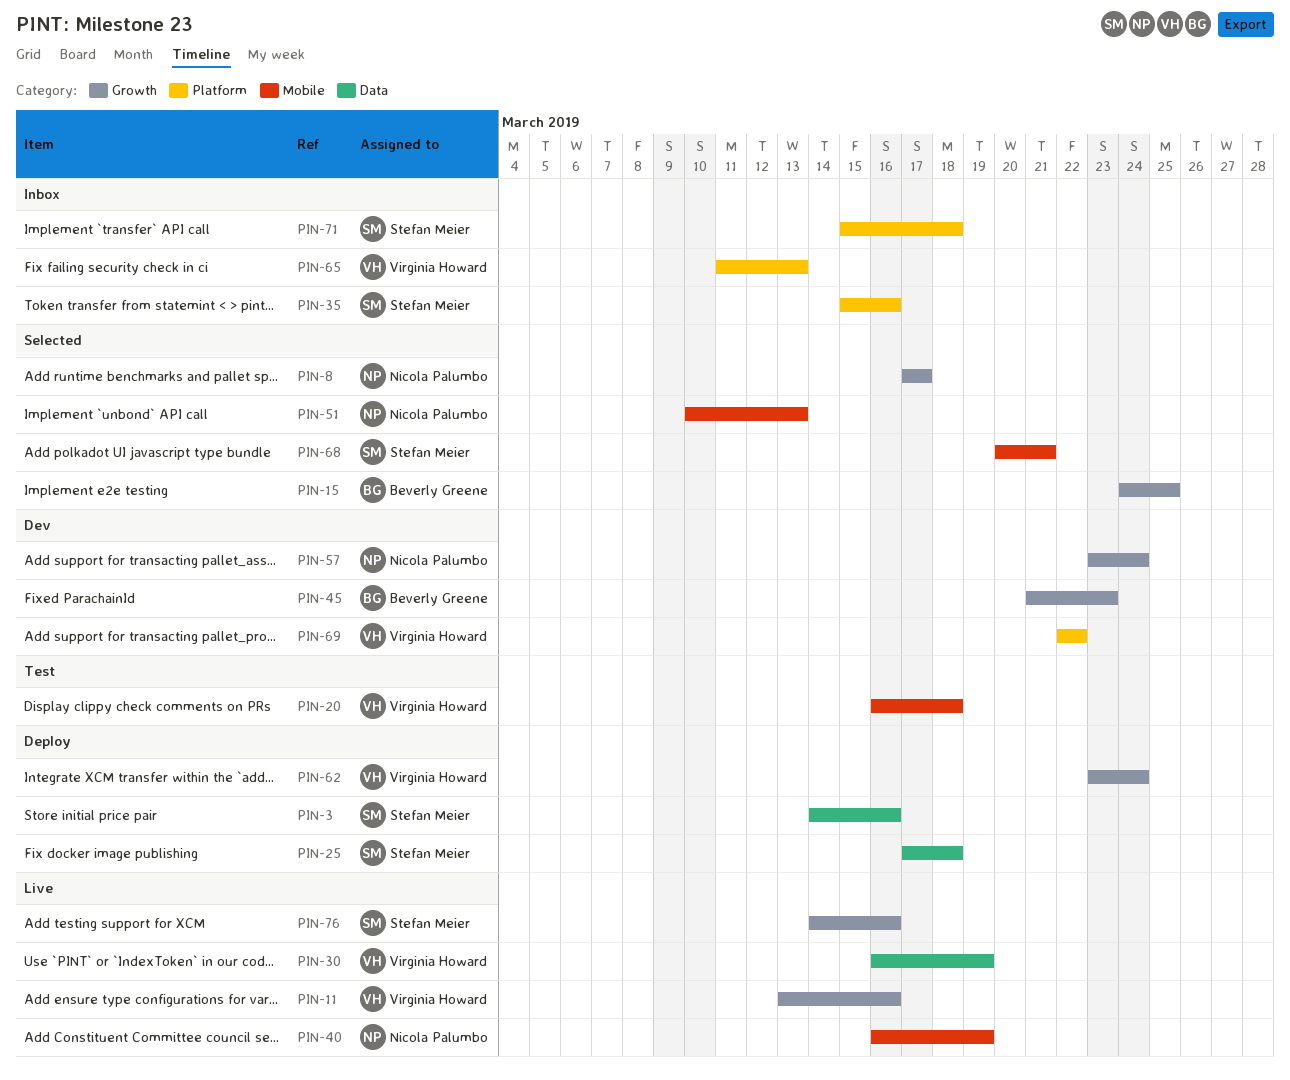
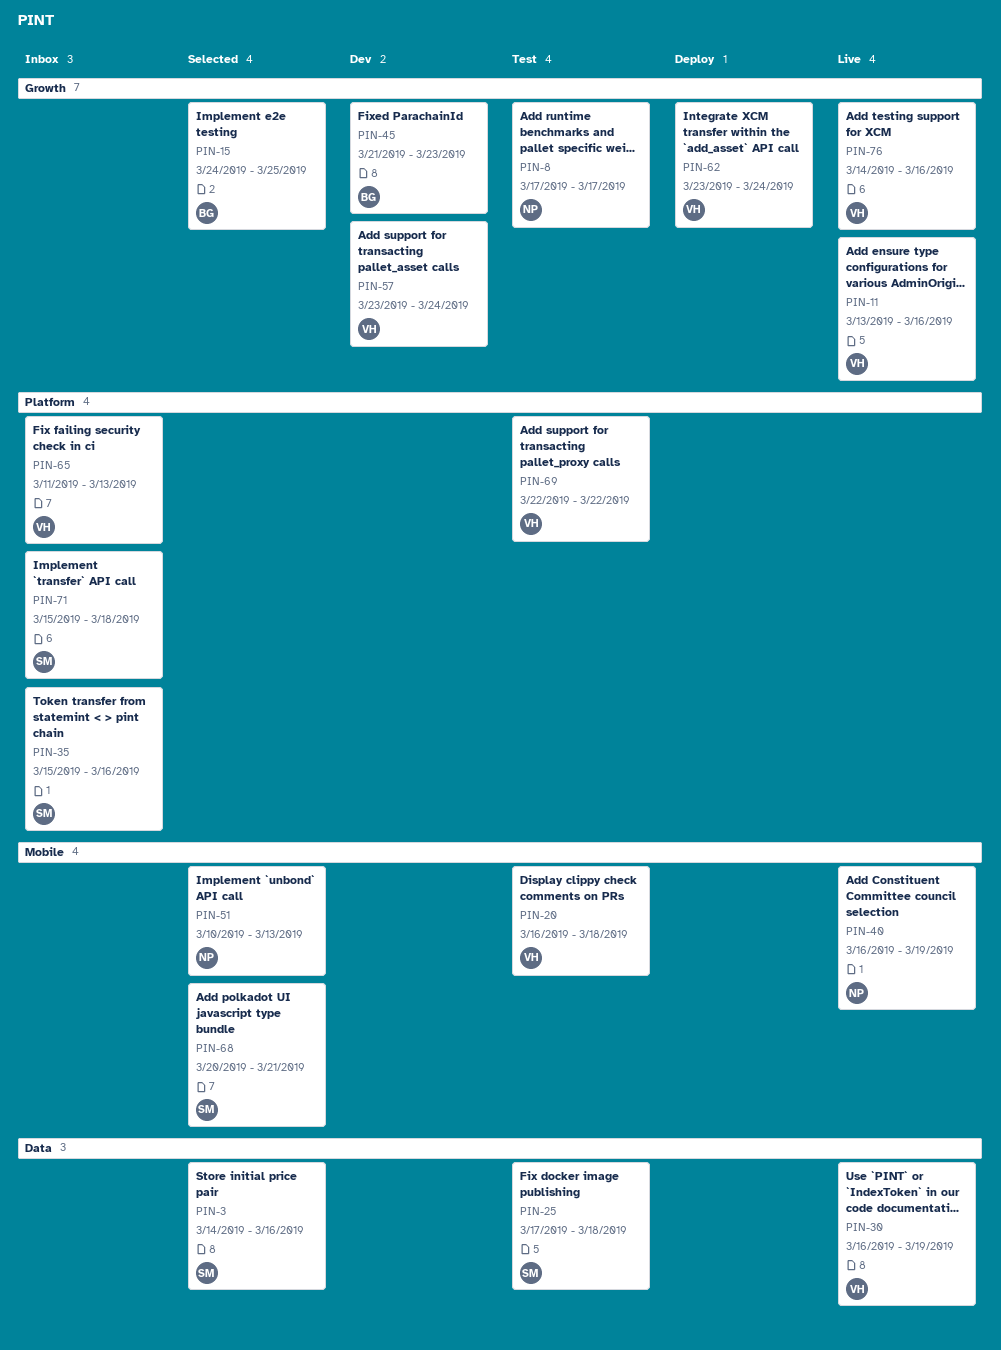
PIN-3, status: Deploy -> Selected
PIN-8, status: Selected -> Test
PIN-25, status: Deploy -> Test
PIN-57, owner: Nicola Palumbo -> Virginia Howard
PIN-69, status: Dev -> Test
PIN-76, owner: Stefan Meier -> Virginia Howard

